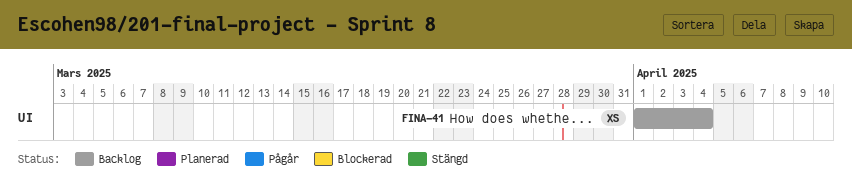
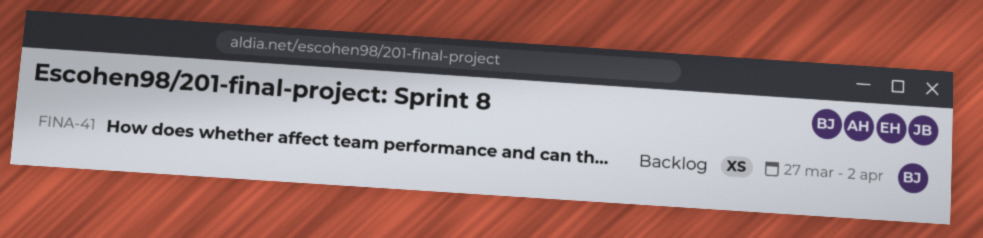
FINA-41, start: Apr 1 -> Mar 27
FINA-41, due: Apr 4 -> Apr 2

